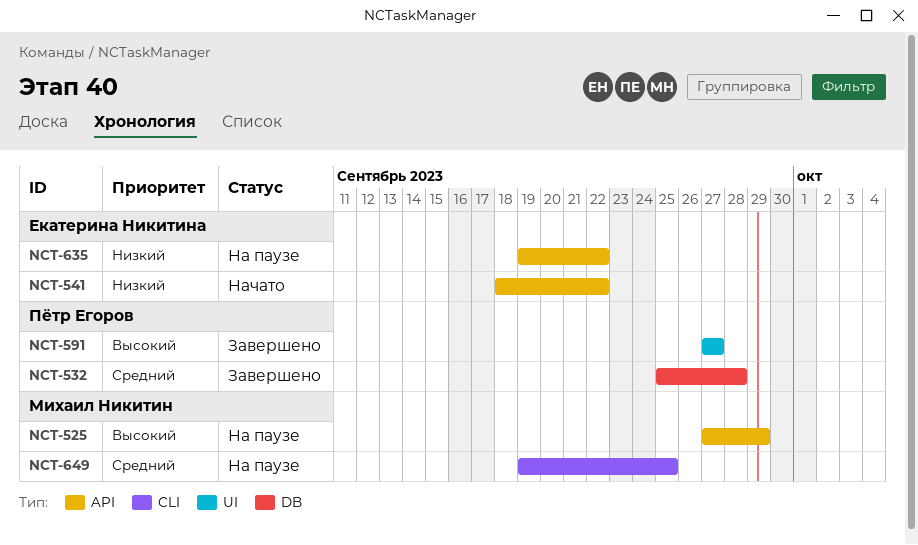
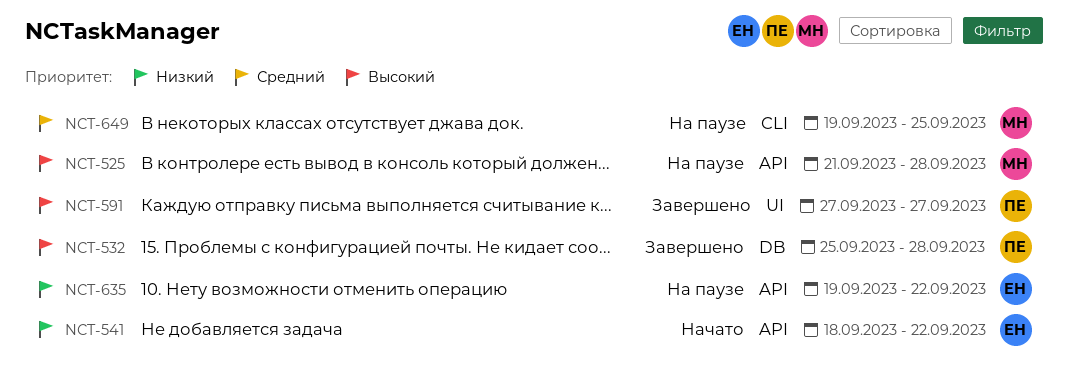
NCT-525, start: Sep 27 -> Sep 21
NCT-525, due: Sep 29 -> Sep 28
NCT-532, priority: Средний -> Высокий

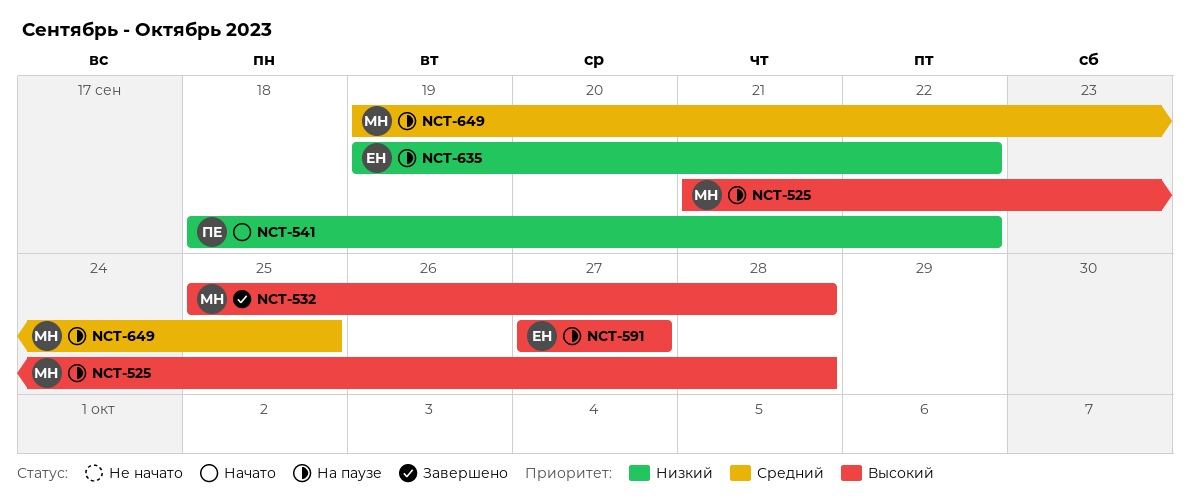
NCT-532, owner: ПЕ -> МН
NCT-541, owner: ЕН -> ПЕ
NCT-591, status: Завершено -> На паузе
NCT-591, owner: ПЕ -> ЕН

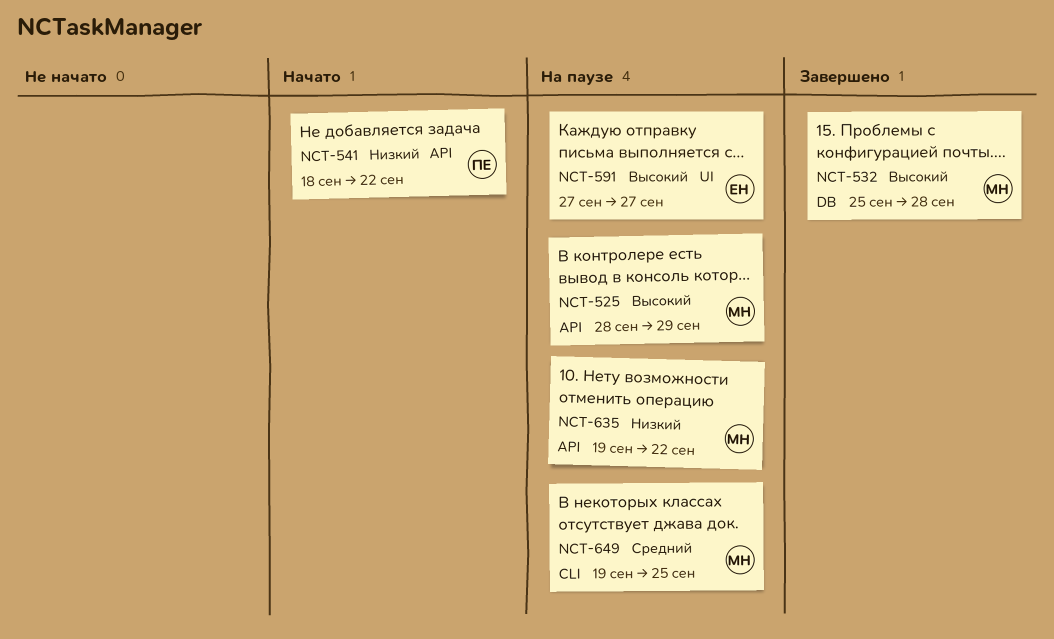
NCT-525, start: Sep 21 -> Sep 28
NCT-525, due: Sep 28 -> Sep 29
NCT-635, owner: ЕН -> МН

